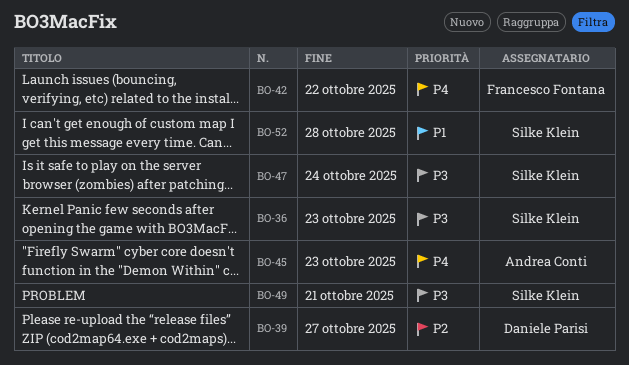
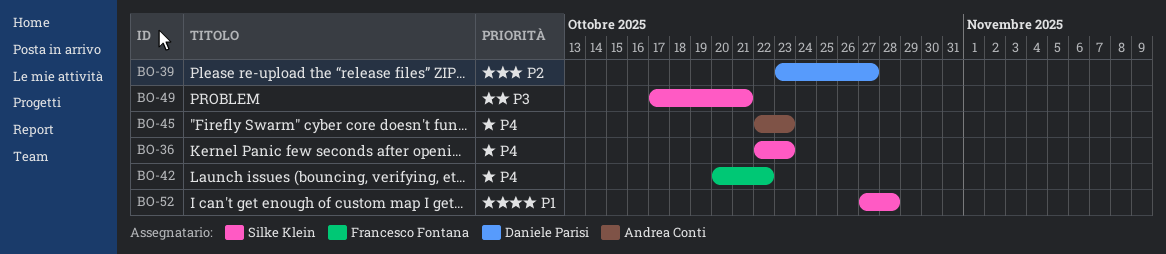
BO-36, priority: P3 -> P4
BO-47: present -> none

